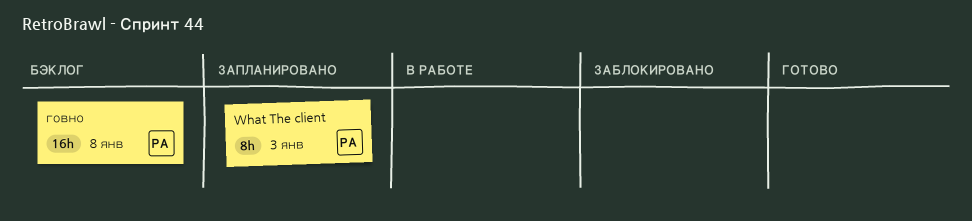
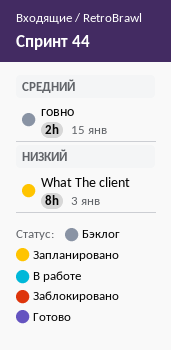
говно, estimate: 16h -> 2h
говно, due: Jan 8 -> Jan 15

